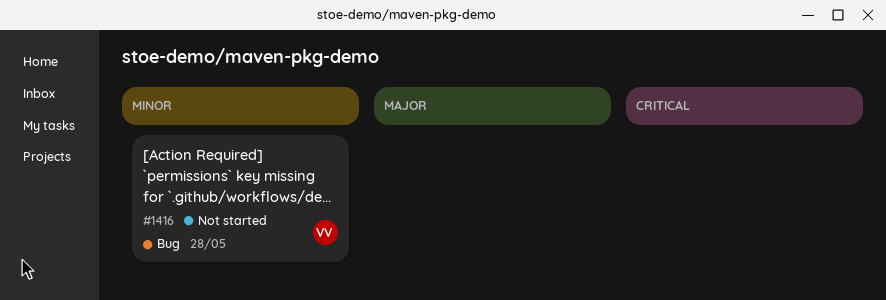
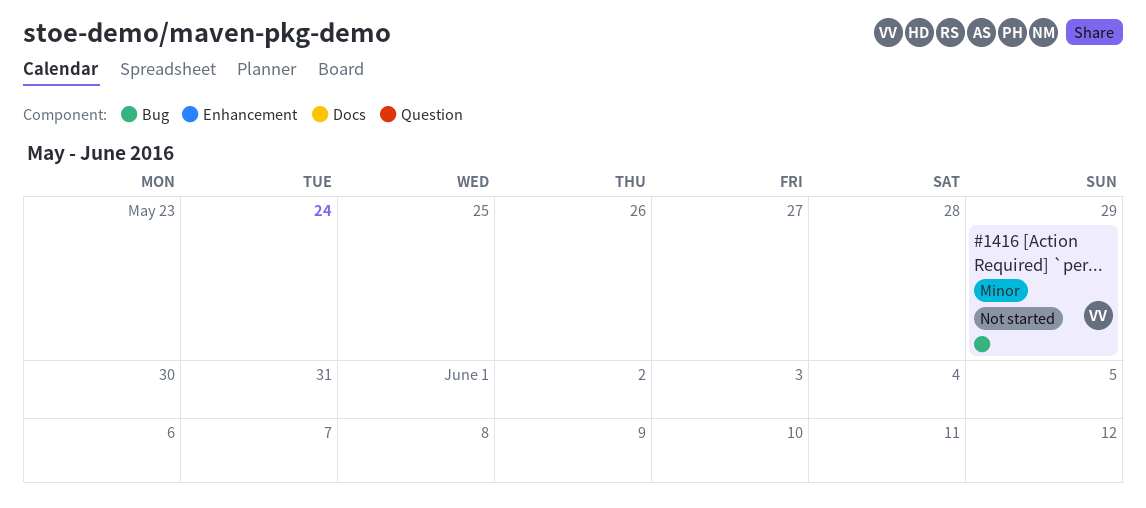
#1416, due: May 28 -> May 29

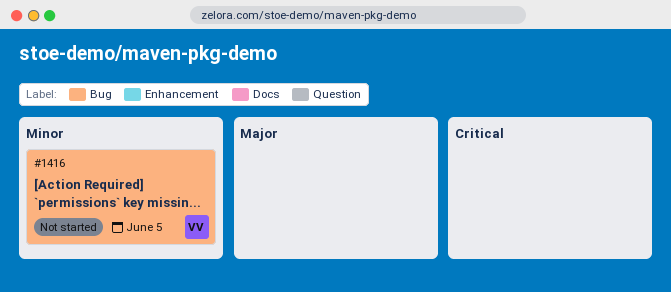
#1416, due: May 29 -> Jun 5

